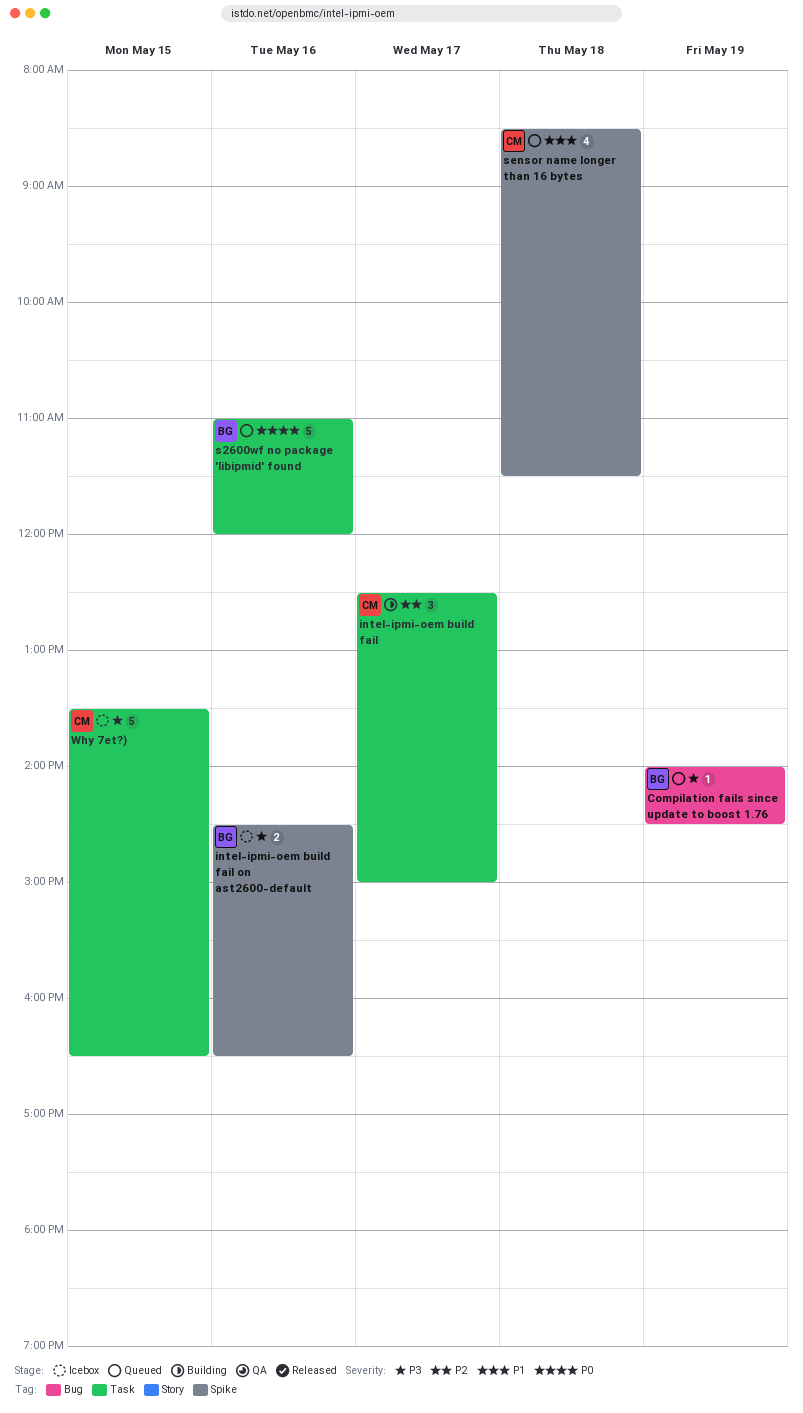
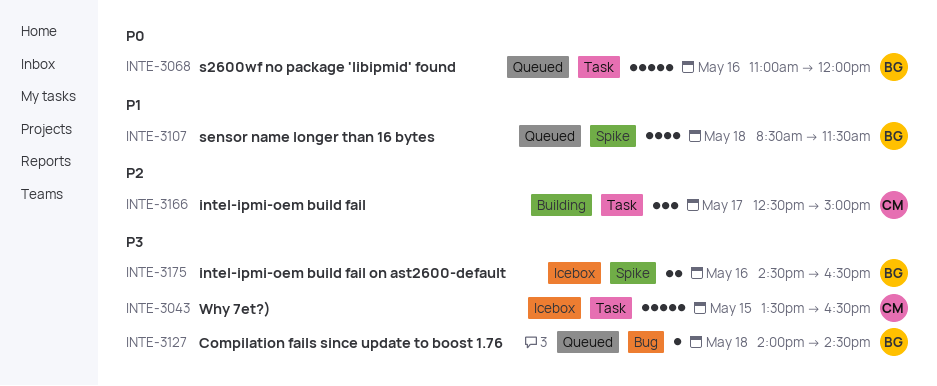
Compilation fails since update to boost 1.76, day: May 19 -> May 18
sensor name longer than 16 bytes, owner: CM -> BG

